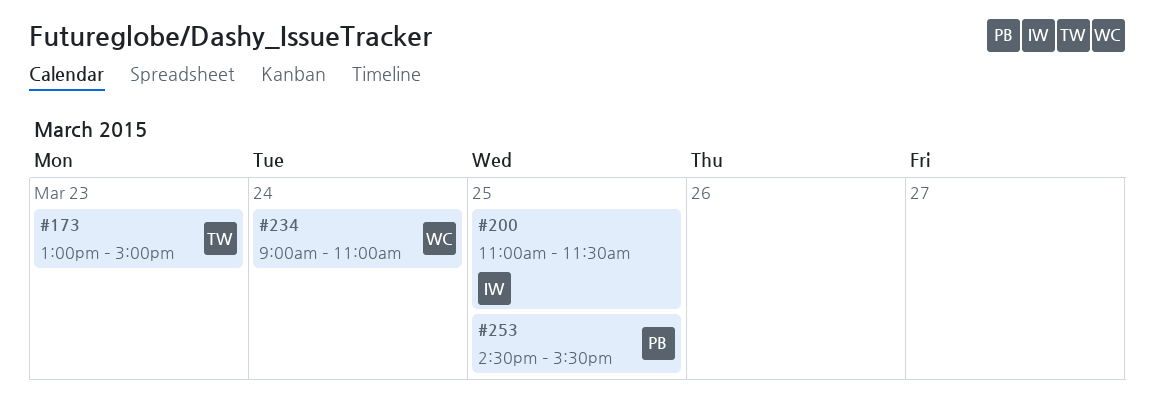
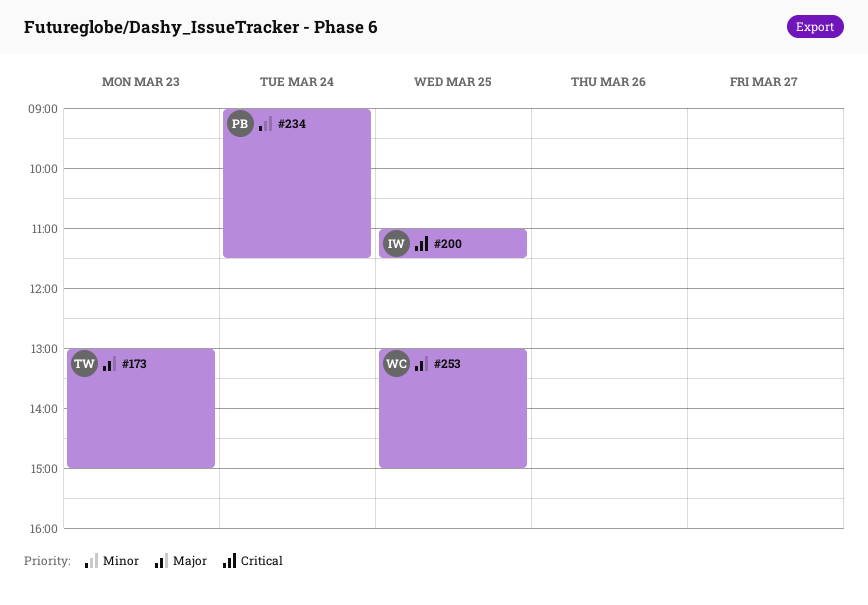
#234, owner: WC -> PB
#234, ends: 11:00 -> 11:30
#253, owner: PB -> WC
#253, begins: 14:30 -> 13:00
#253, ends: 15:30 -> 15:00

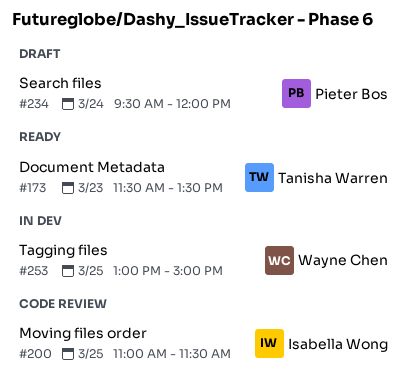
#173, begins: 13:00 -> 11:30
#173, ends: 15:00 -> 13:30
#234, begins: 09:00 -> 09:30
#234, ends: 11:30 -> 12:00

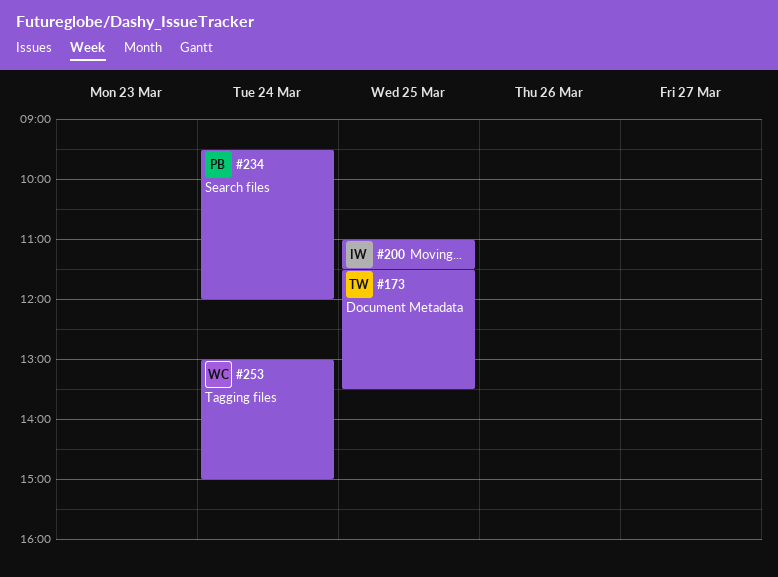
#173, day: Mar 23 -> Mar 25
#253, day: Mar 25 -> Mar 24

